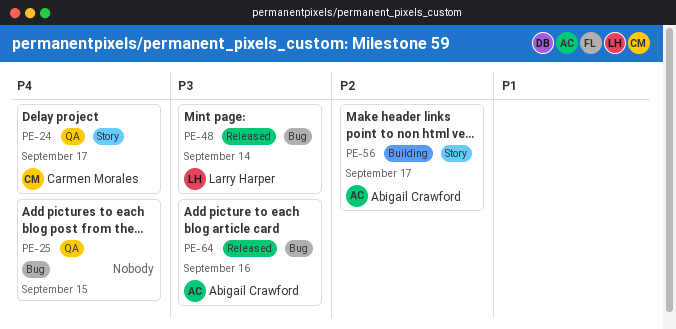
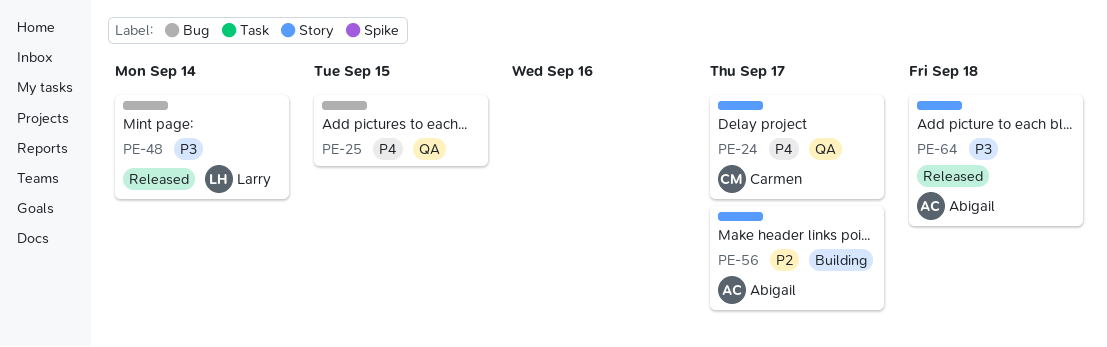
PE-64, label: Bug -> Story
PE-64, due: Sep 16 -> Sep 18

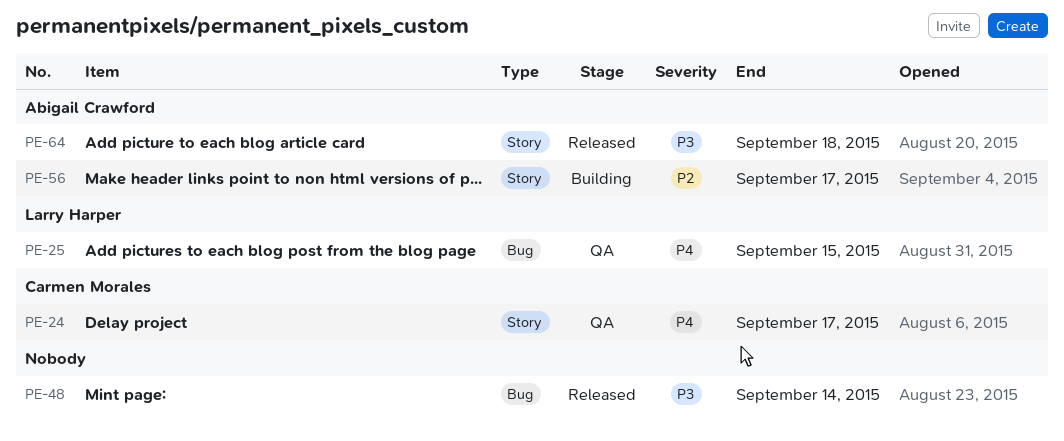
PE-25, owner: none -> Larry Harper
PE-48, owner: Larry Harper -> none

